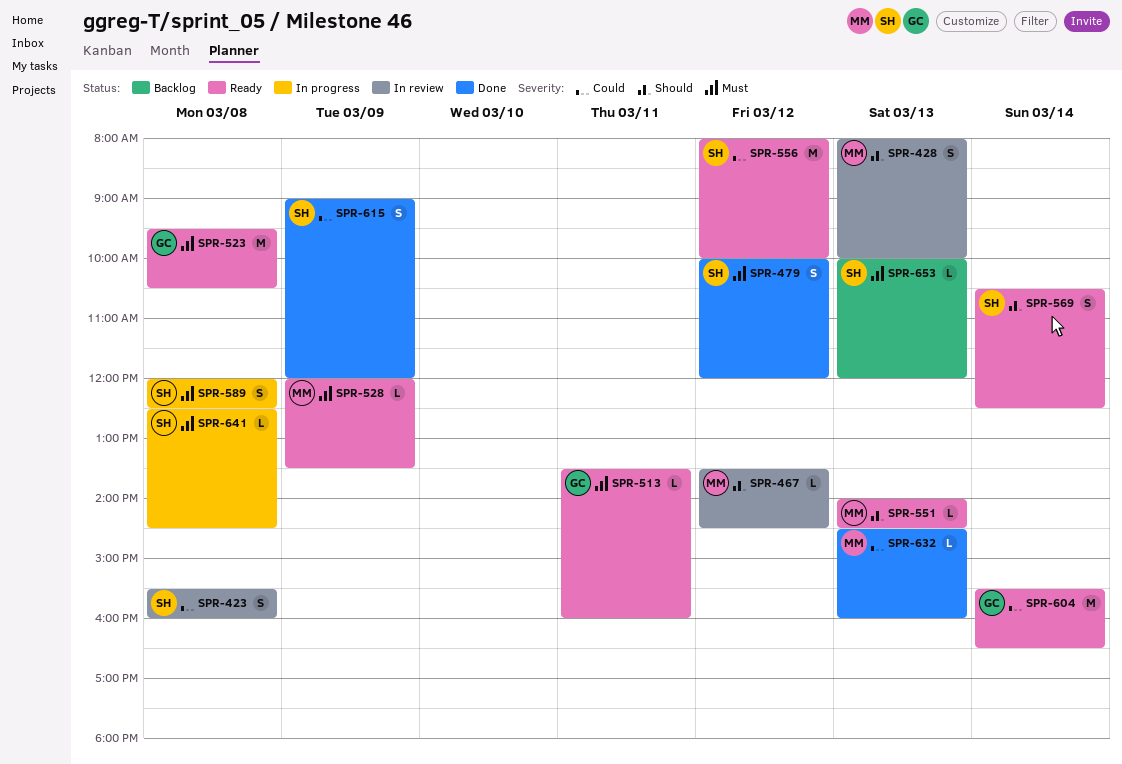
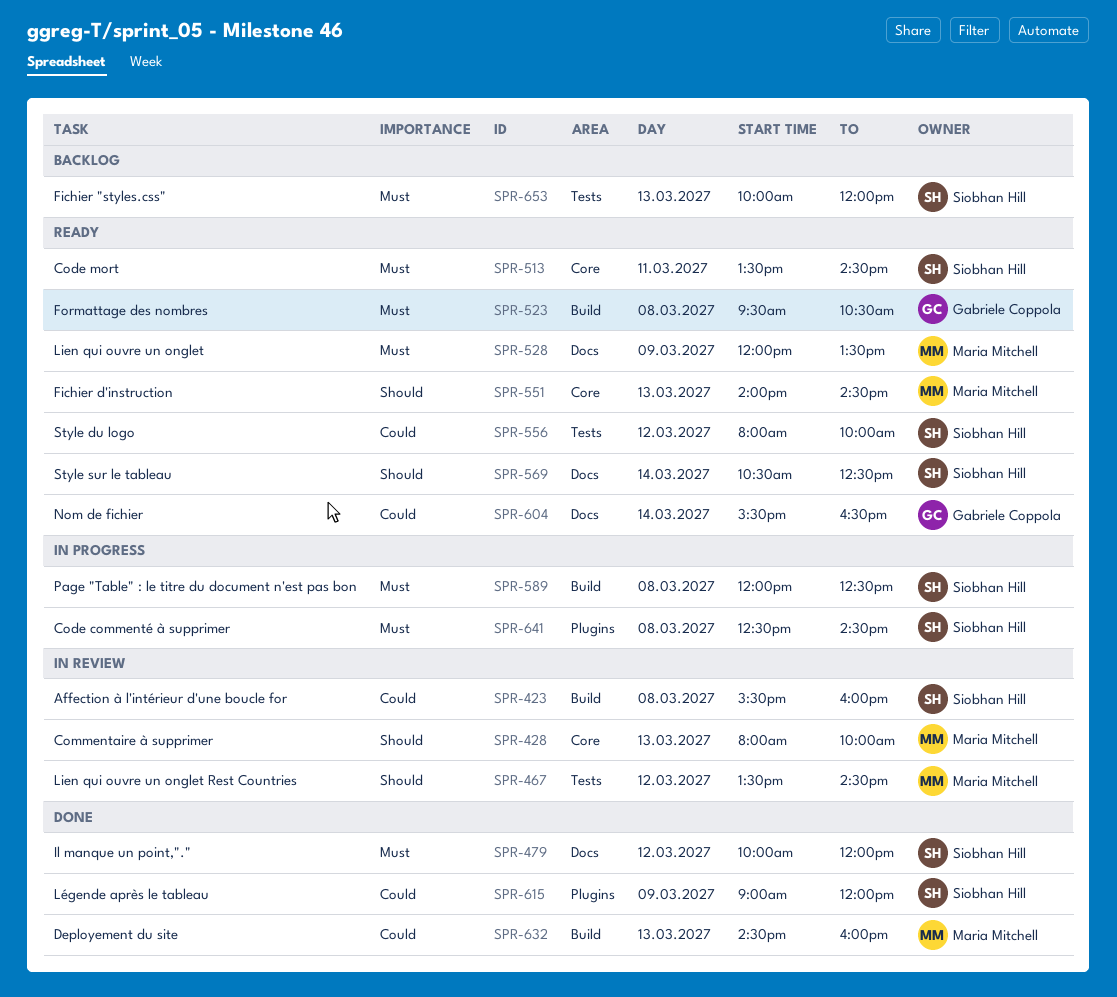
SPR-513, owner: Gabriele Coppola -> Siobhan Hill
SPR-513, ends: 16:00 -> 14:30

